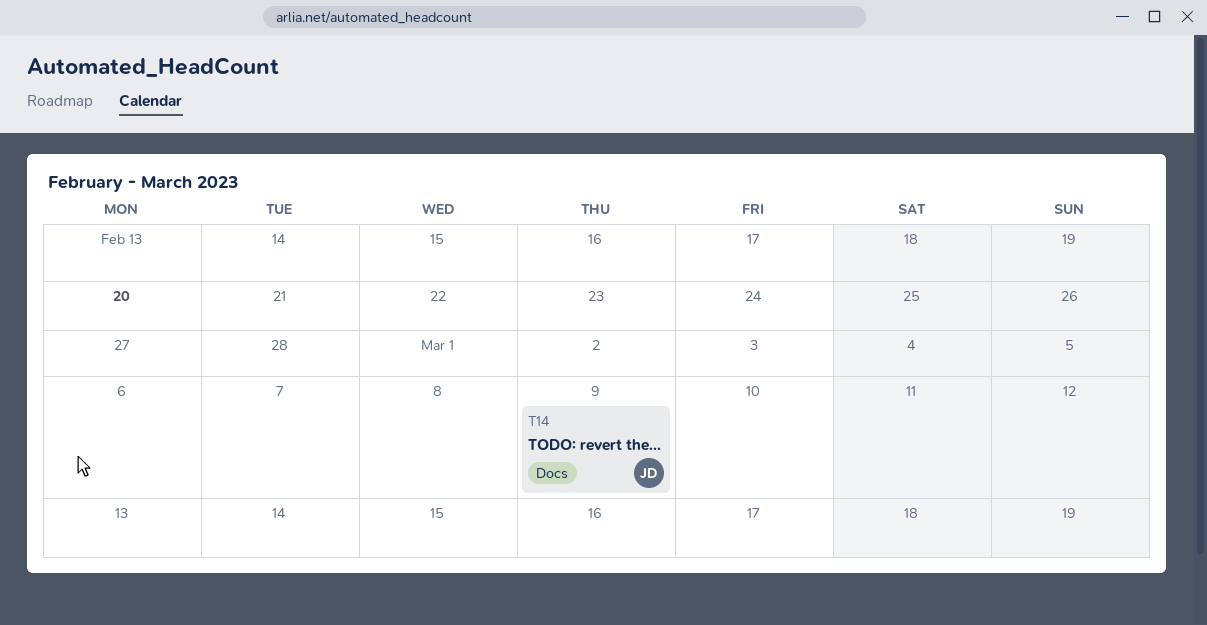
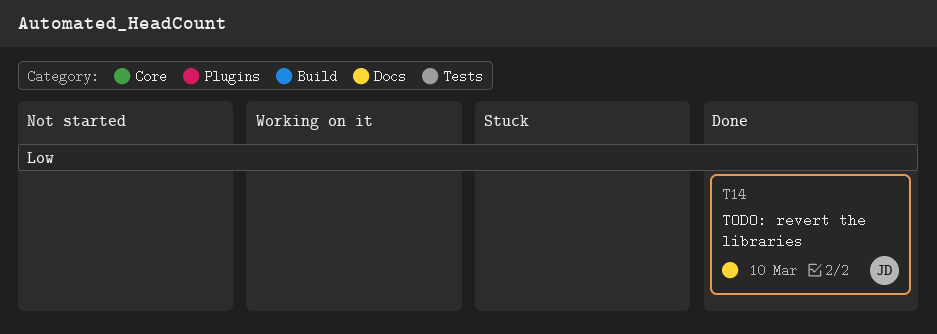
T14, due: Mar 9 -> Mar 10

